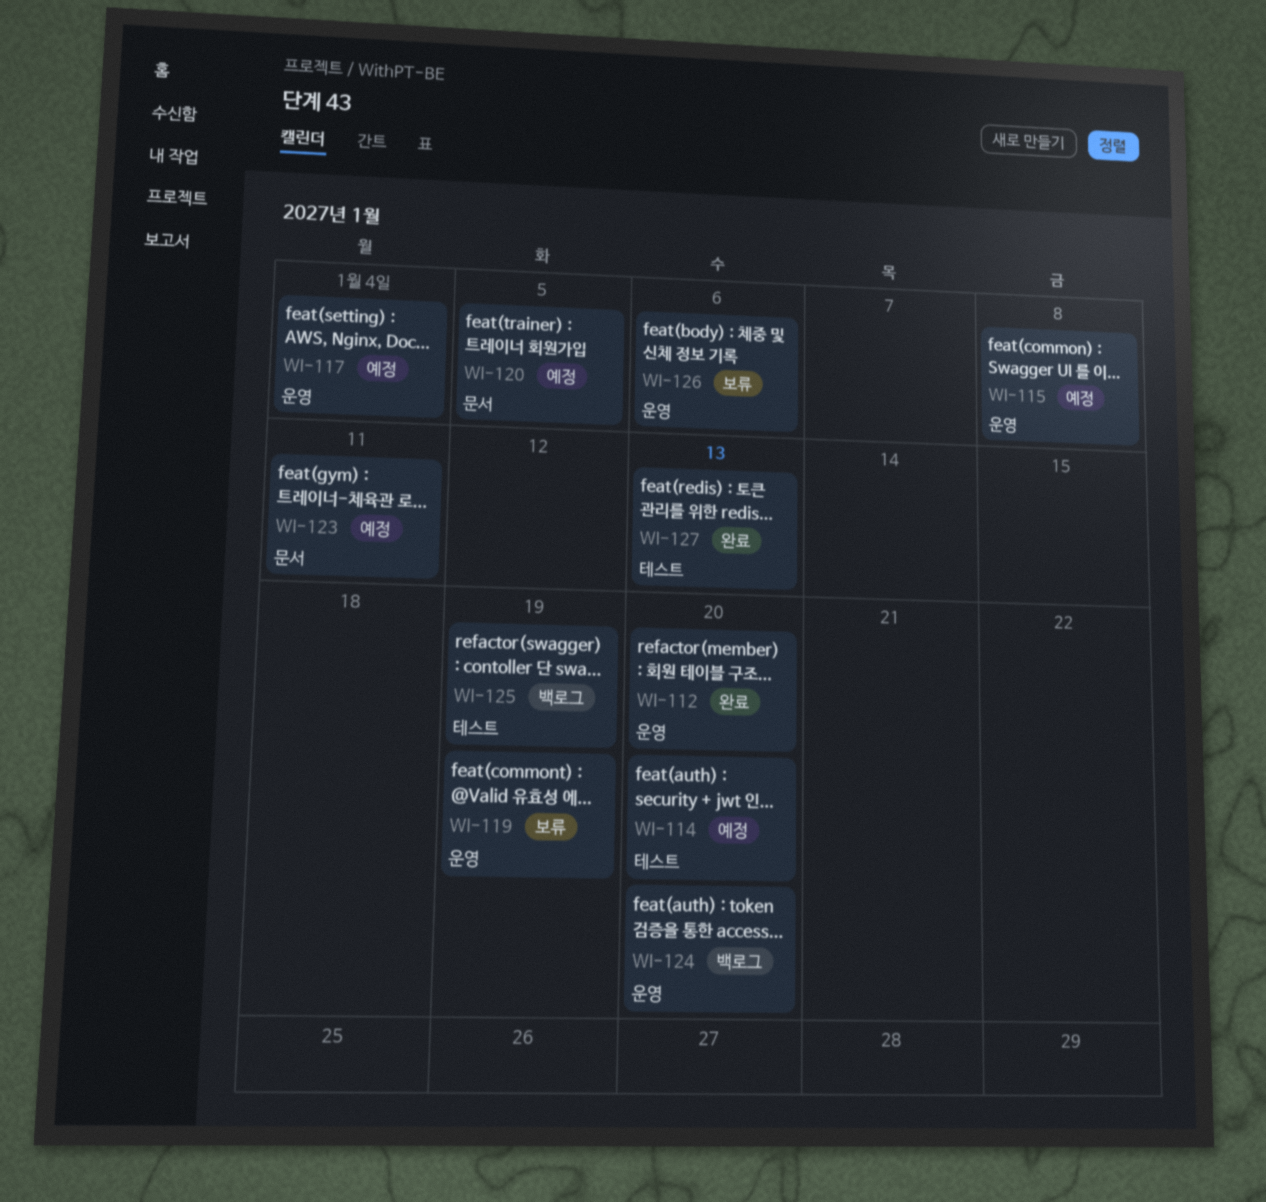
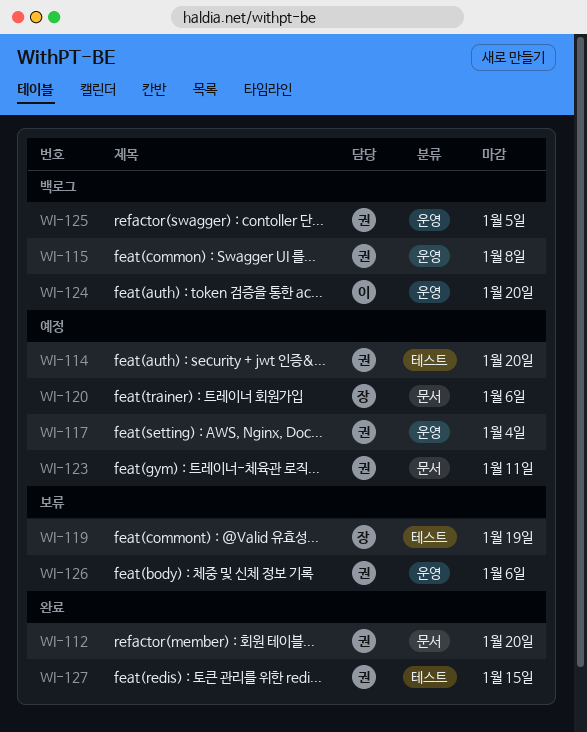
WI-112, label: 운영 -> 문서
WI-115, status: 예정 -> 백로그
WI-119, label: 운영 -> 테스트
WI-120, due: Jan 5 -> Jan 6
WI-125, label: 테스트 -> 운영
WI-125, due: Jan 19 -> Jan 5
WI-127, due: Jan 13 -> Jan 15

